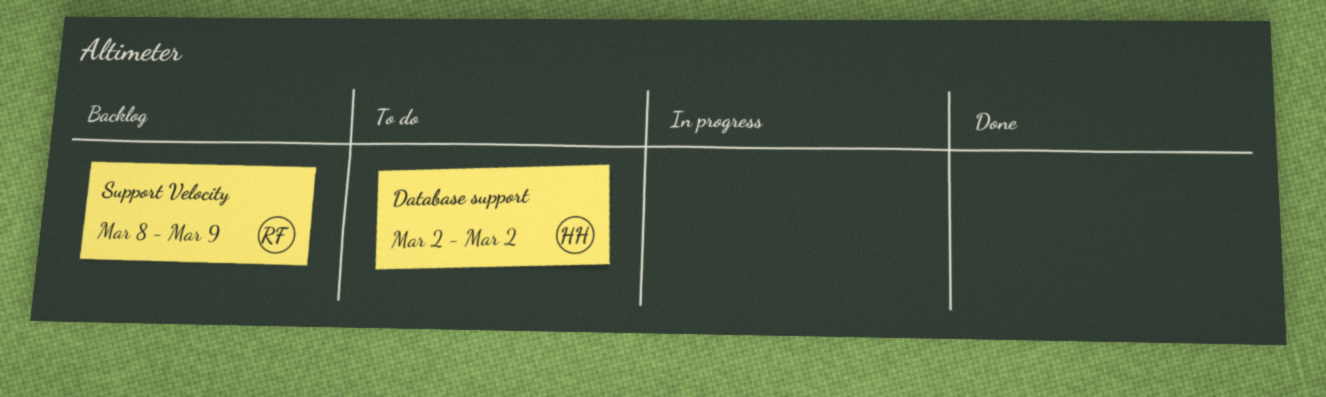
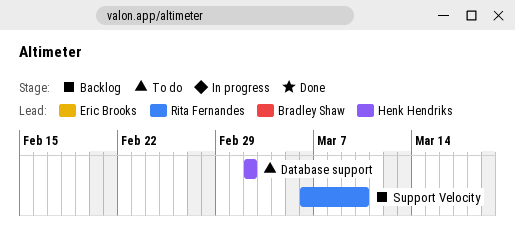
Support Velocity, start: Mar 8 -> Mar 6
Support Velocity, due: Mar 9 -> Mar 10

